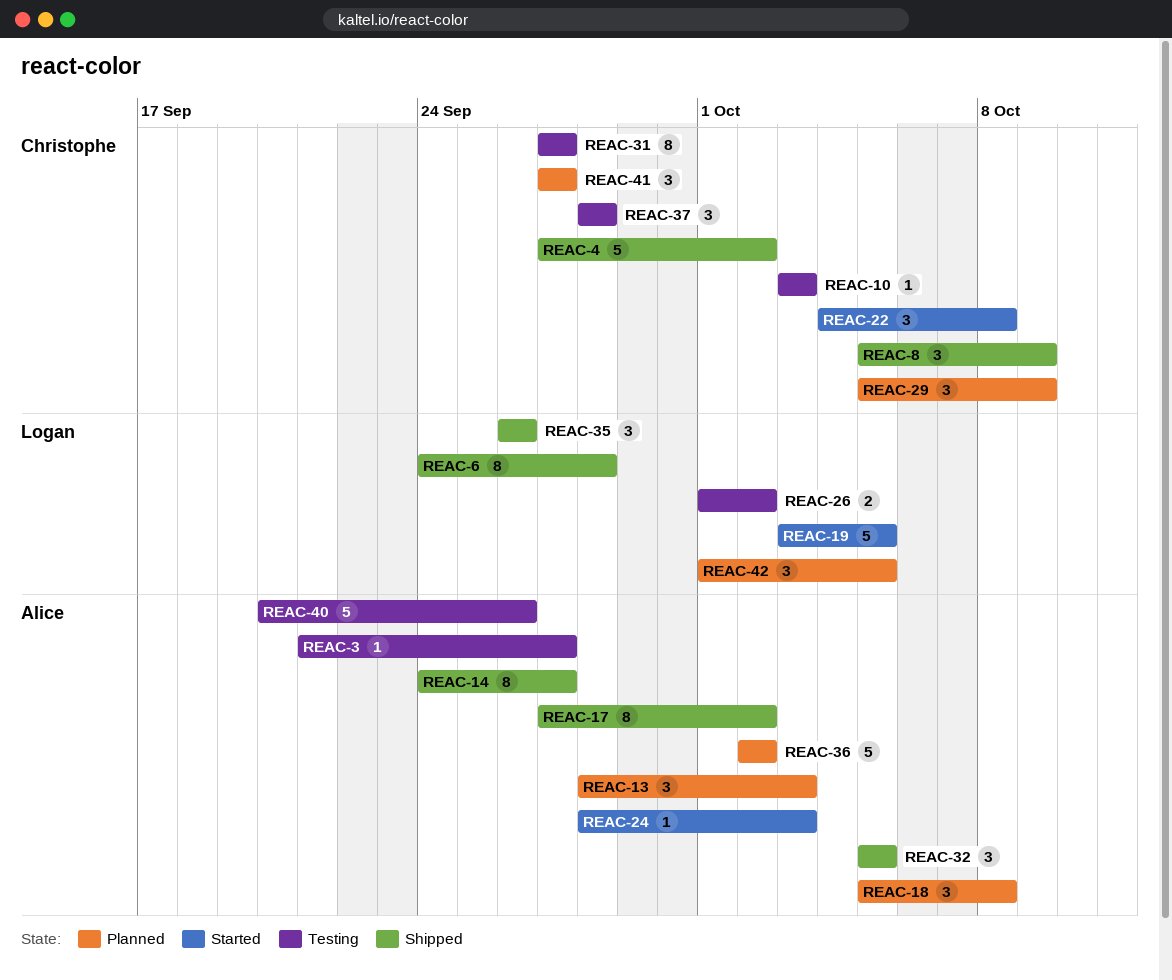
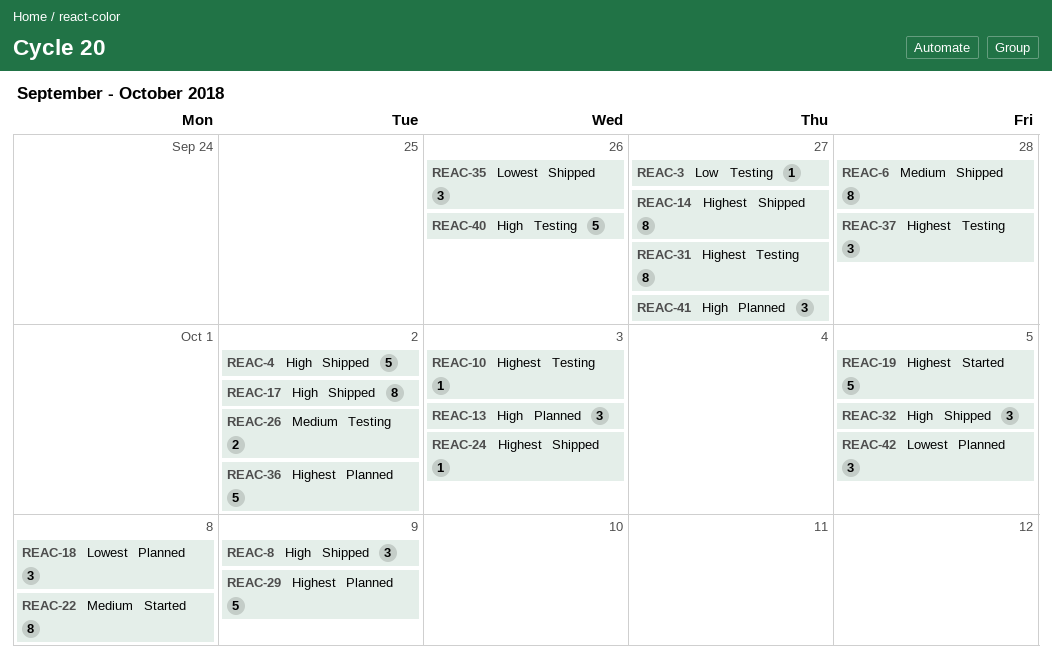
REAC-22, estimate: 3 -> 8
REAC-24, status: Started -> Shipped
REAC-29, estimate: 3 -> 5

